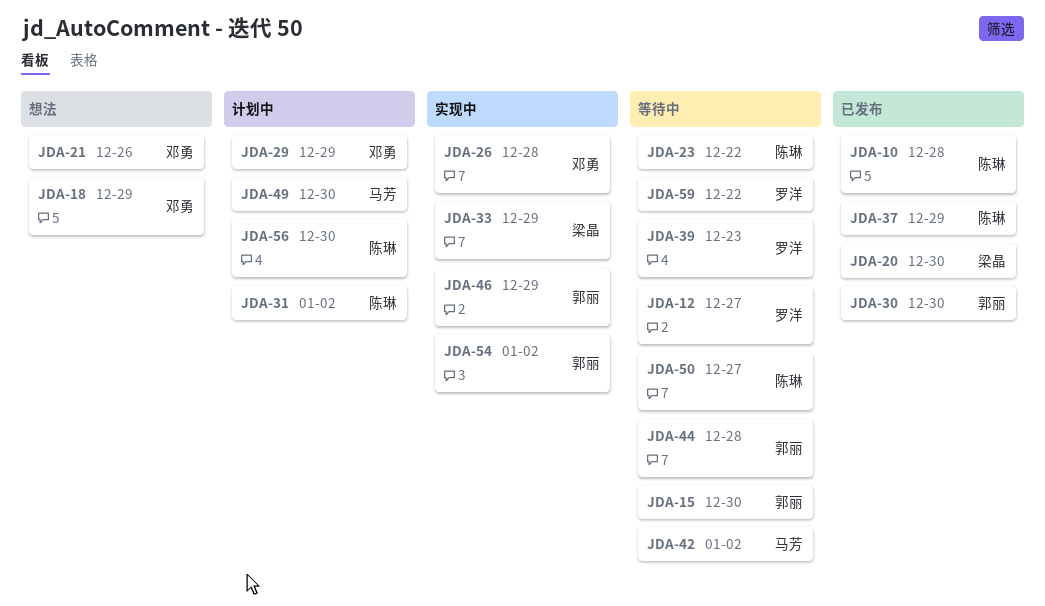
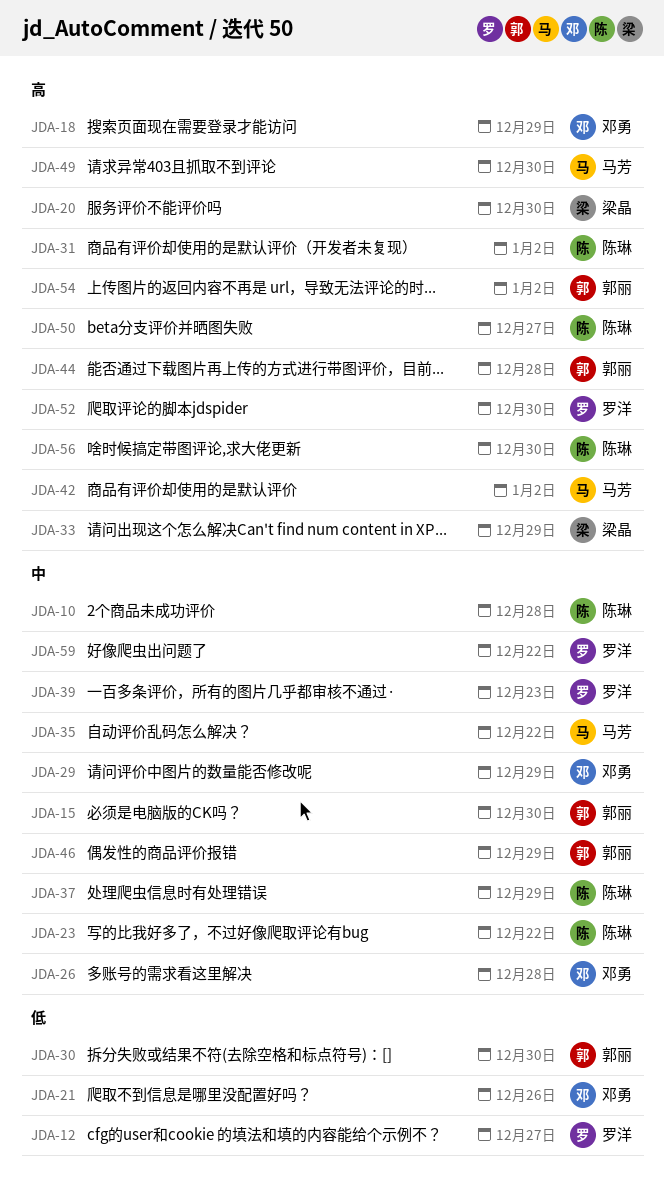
JDA-35: none -> present
JDA-52: none -> present

